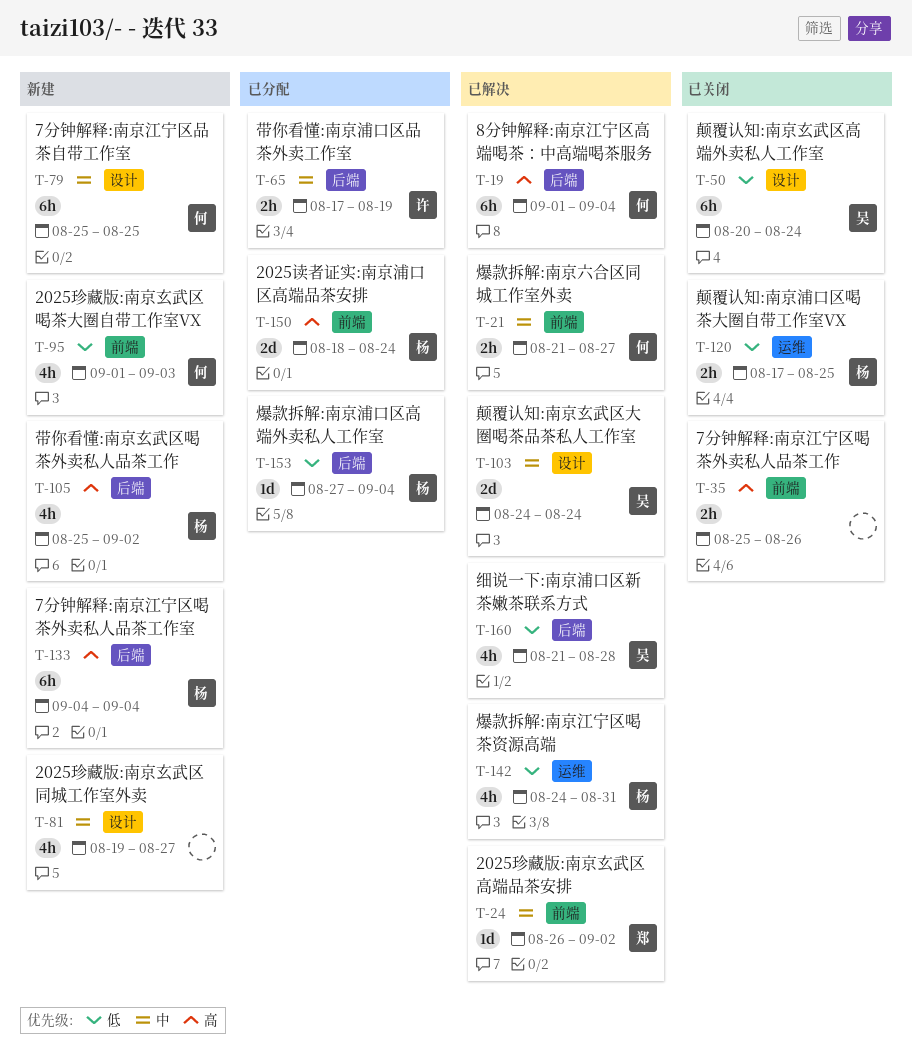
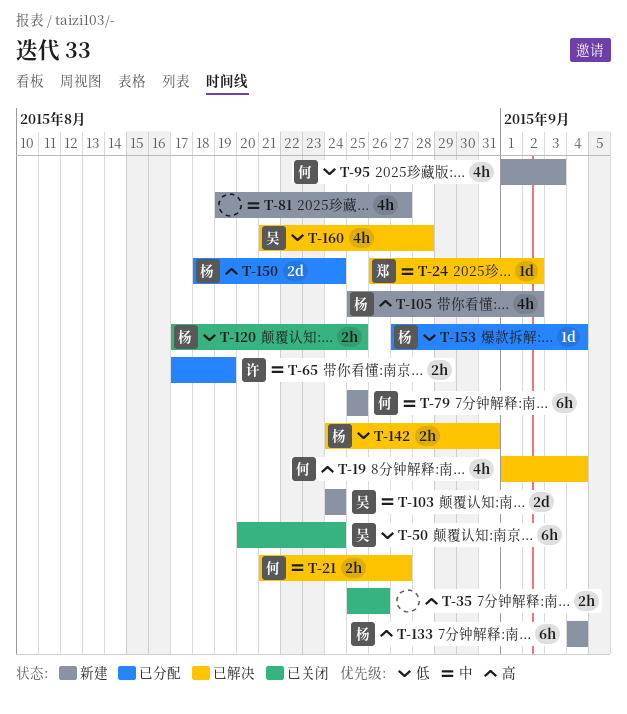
T-19, estimate: 6h -> 4h
T-103, status: 已解决 -> 新建
T-142, estimate: 4h -> 2h

